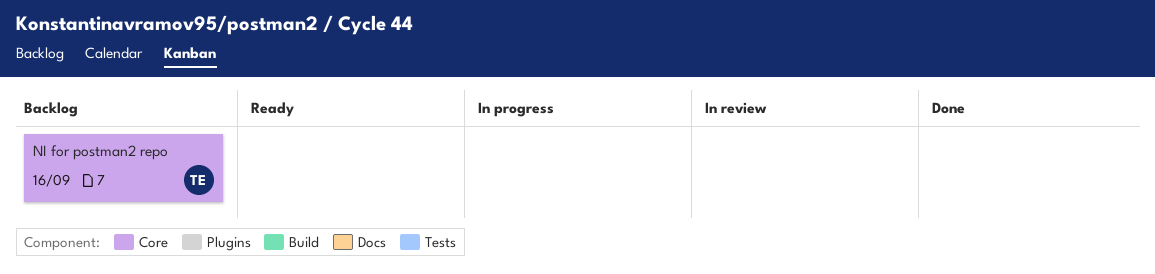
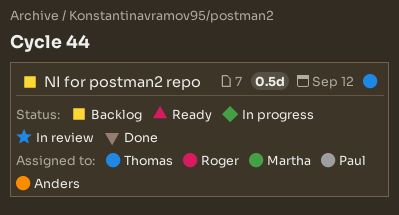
NI for postman2 repo, due: Sep 16 -> Sep 12

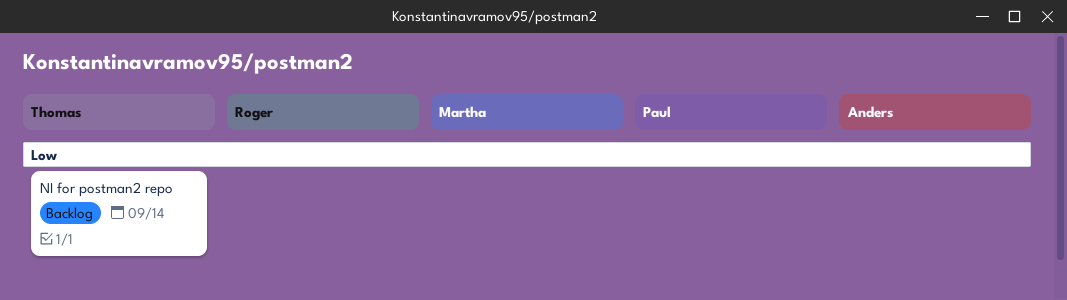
NI for postman2 repo, due: Sep 12 -> Sep 14

